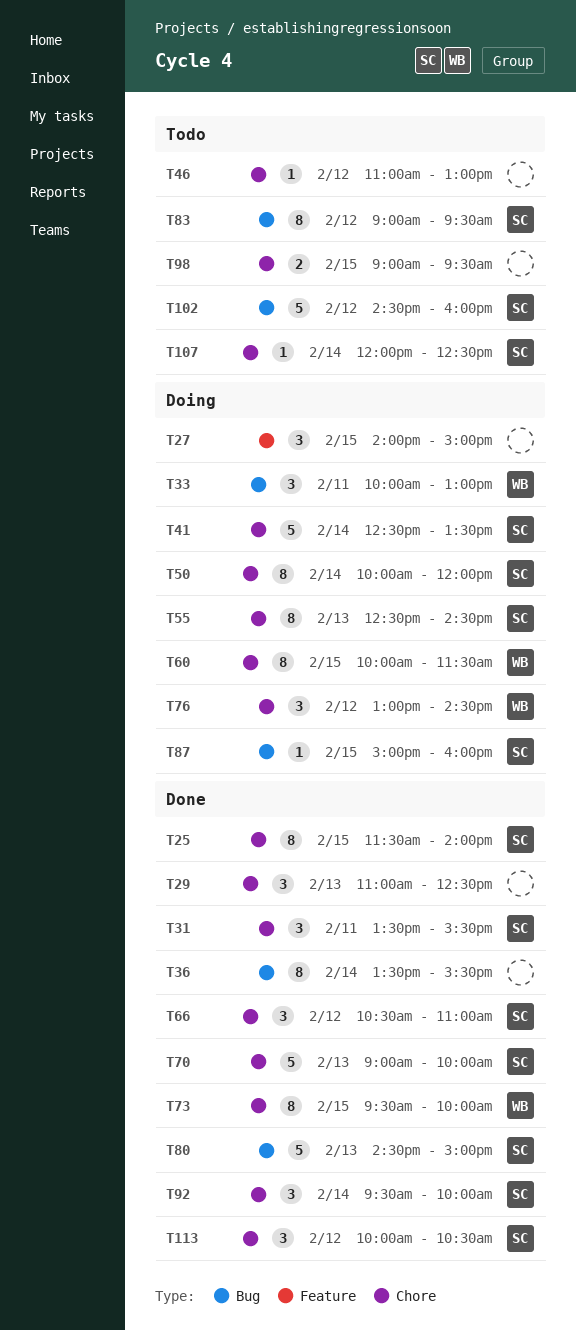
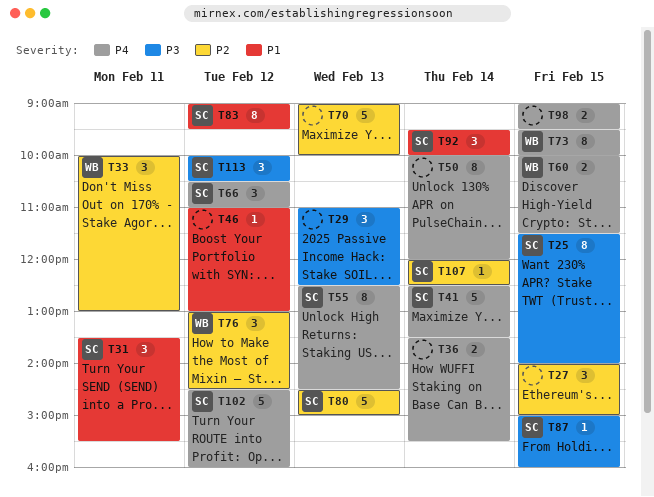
T36, estimate: 8 -> 2
T50, owner: SC -> none
T60, estimate: 8 -> 2
T70, owner: SC -> none

